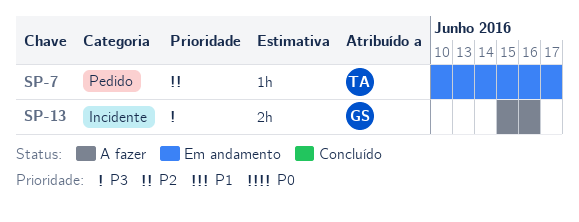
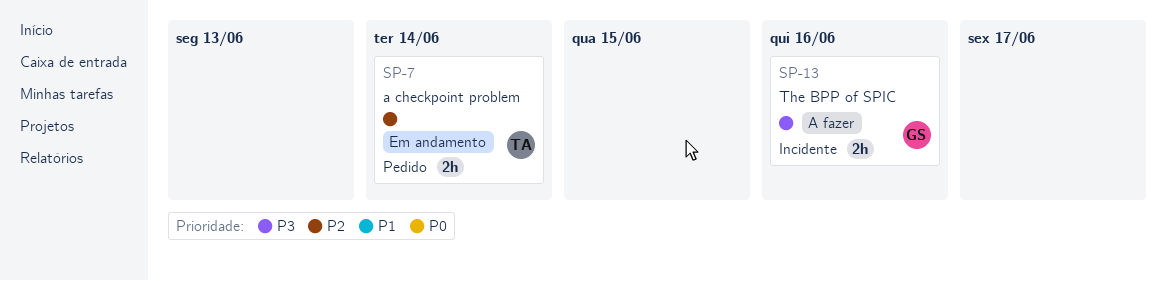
SP-7, estimate: 1h -> 2h
SP-7, due: Jun 17 -> Jun 14

